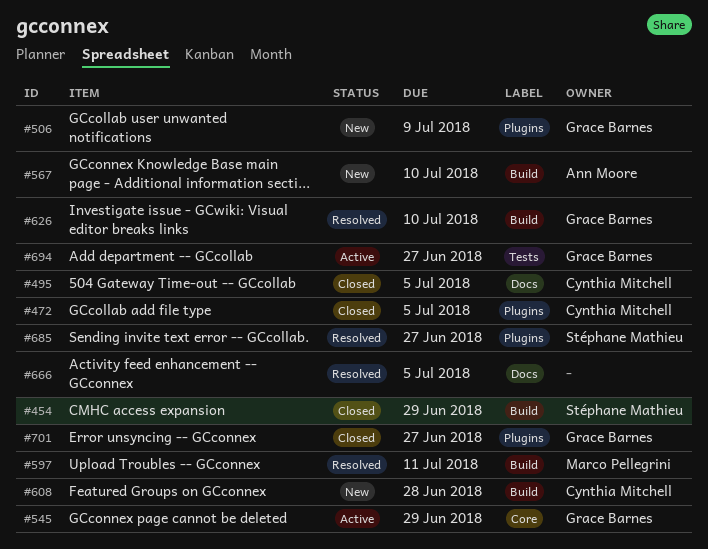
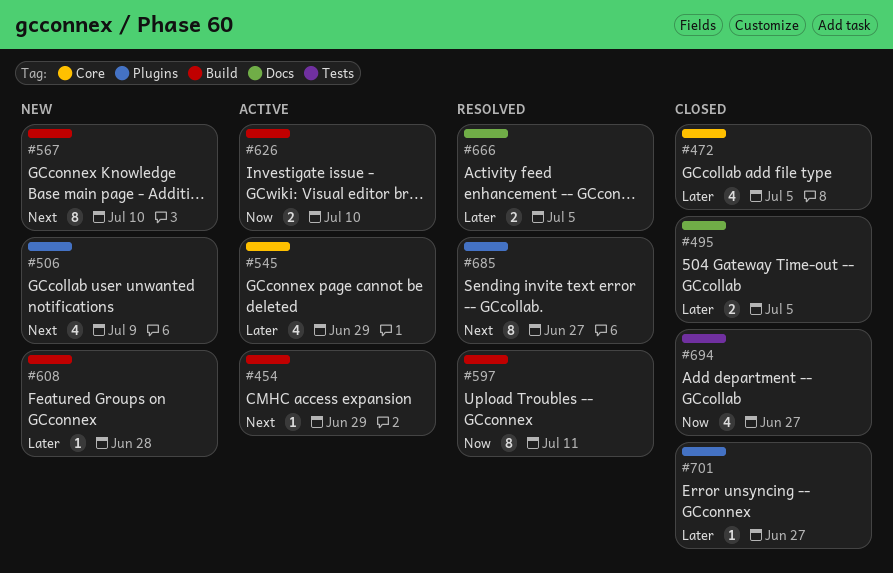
#454, status: Closed -> Active
#472, label: Plugins -> Core
#626, status: Resolved -> Active
#694, status: Active -> Closed

